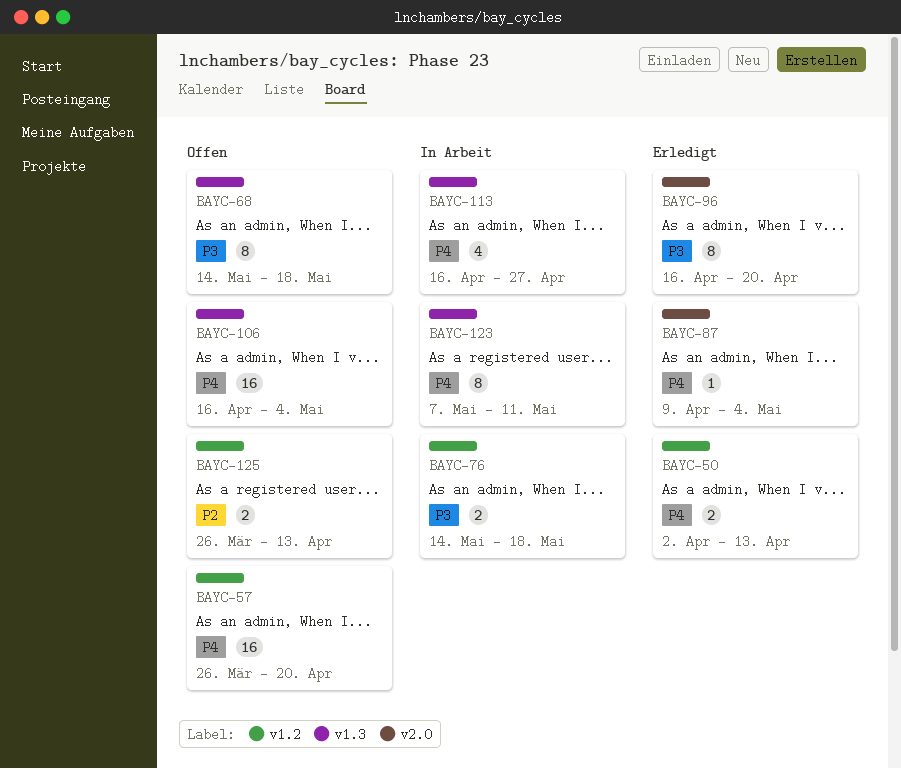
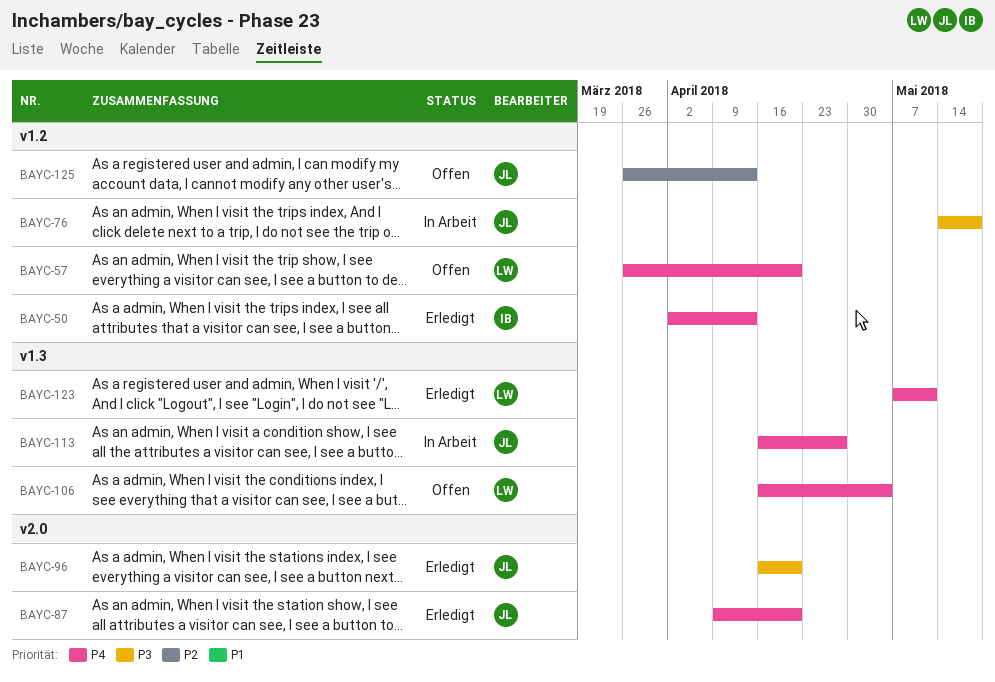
BAYC-68: present -> none
BAYC-87, due: May 4 -> Apr 20
BAYC-123, status: In Arbeit -> Erledigt

